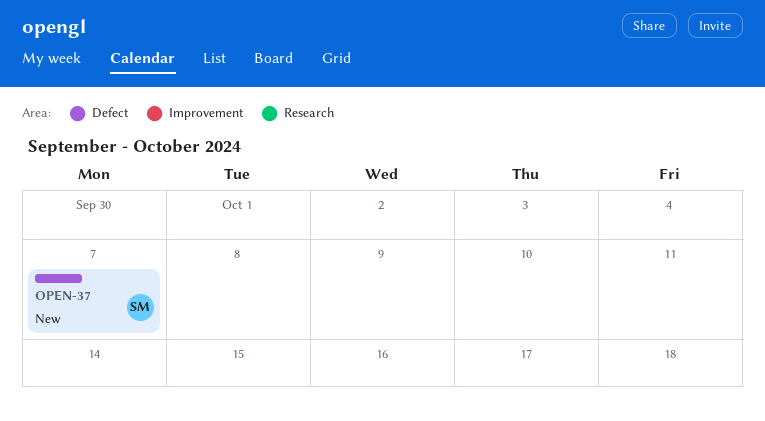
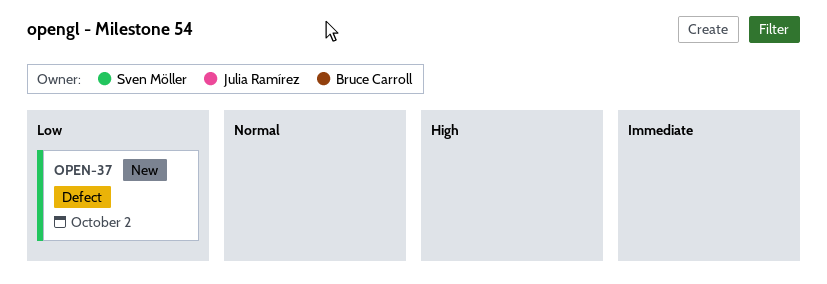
OPEN-37, due: Oct 7 -> Oct 2

